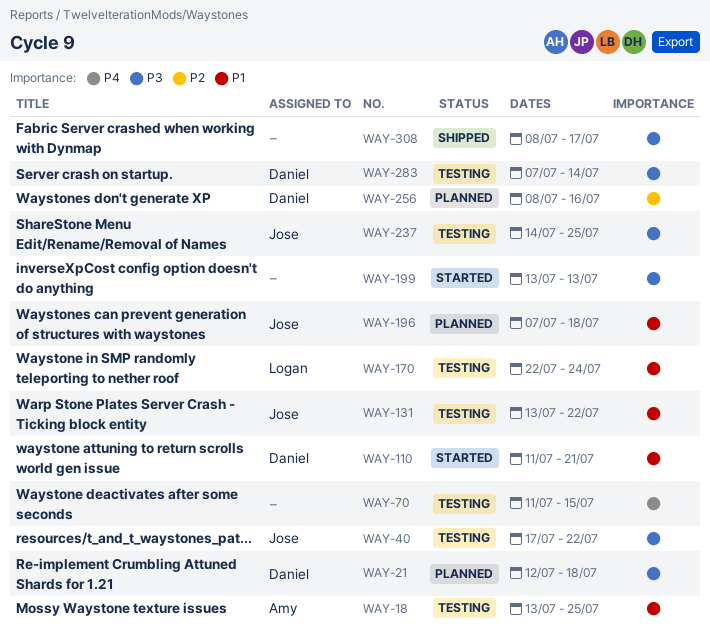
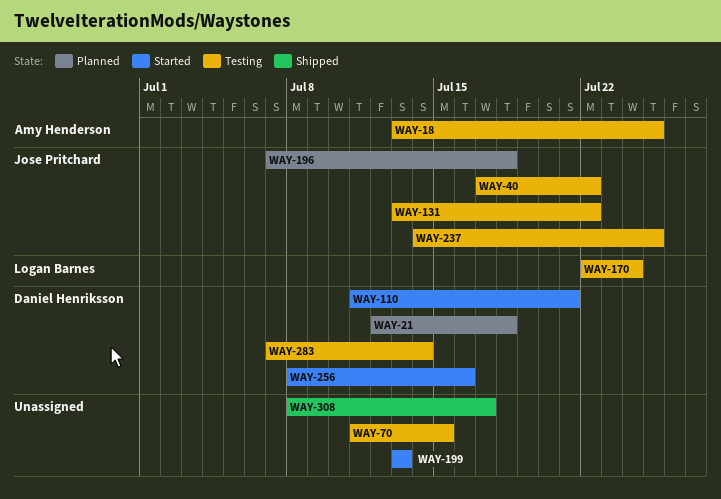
WAY-256, status: Planned -> Started

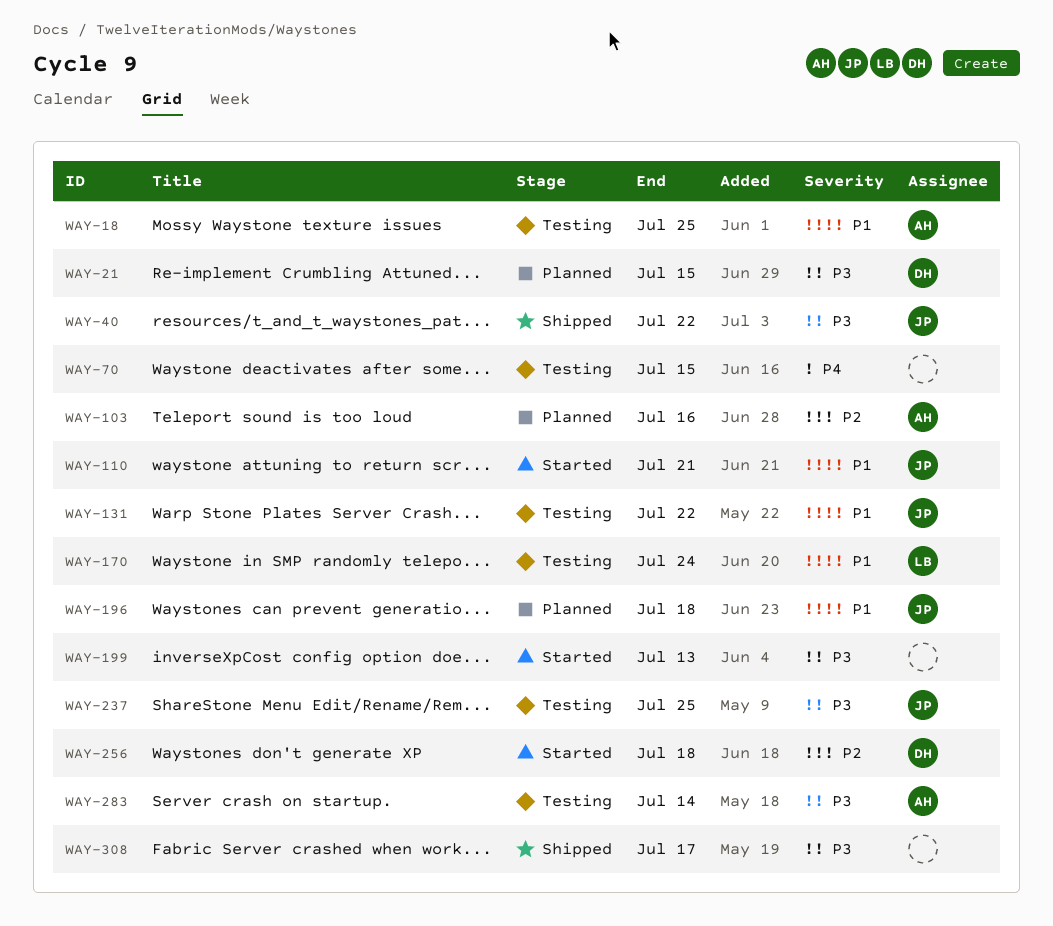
WAY-21, due: Jul 18 -> Jul 15
WAY-40, status: Testing -> Shipped
WAY-103: none -> present
WAY-110, owner: Daniel Henriksson -> Jose Pritchard
WAY-256, due: Jul 16 -> Jul 18
WAY-283, owner: Daniel Henriksson -> Amy Henderson

